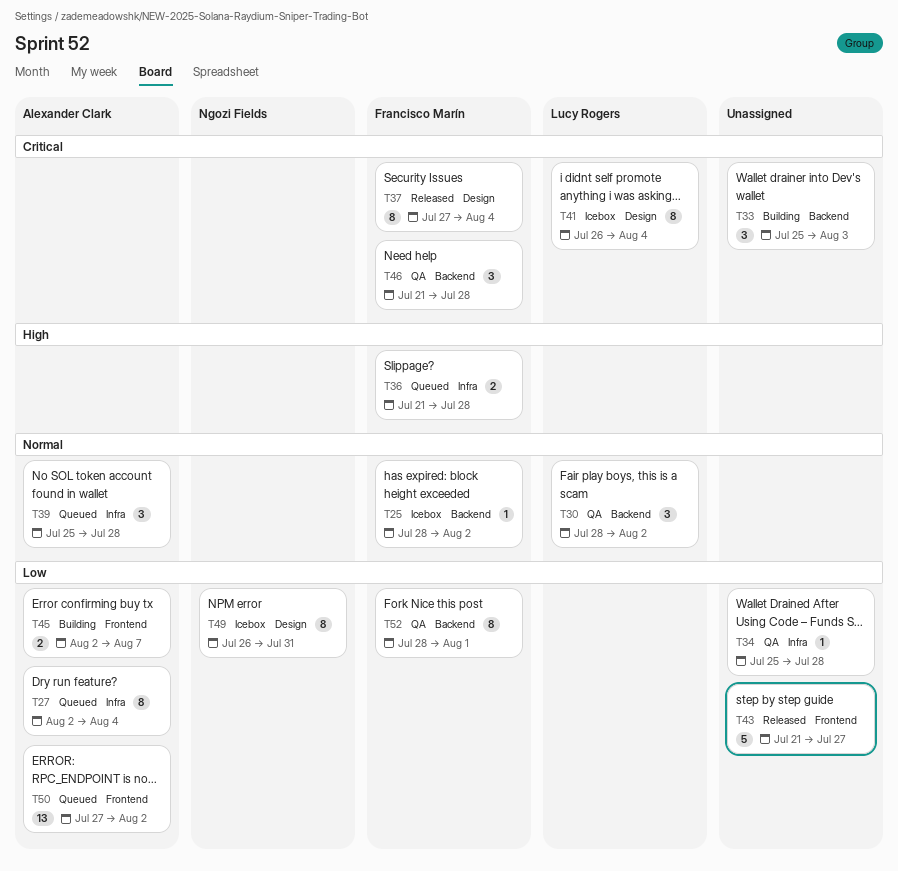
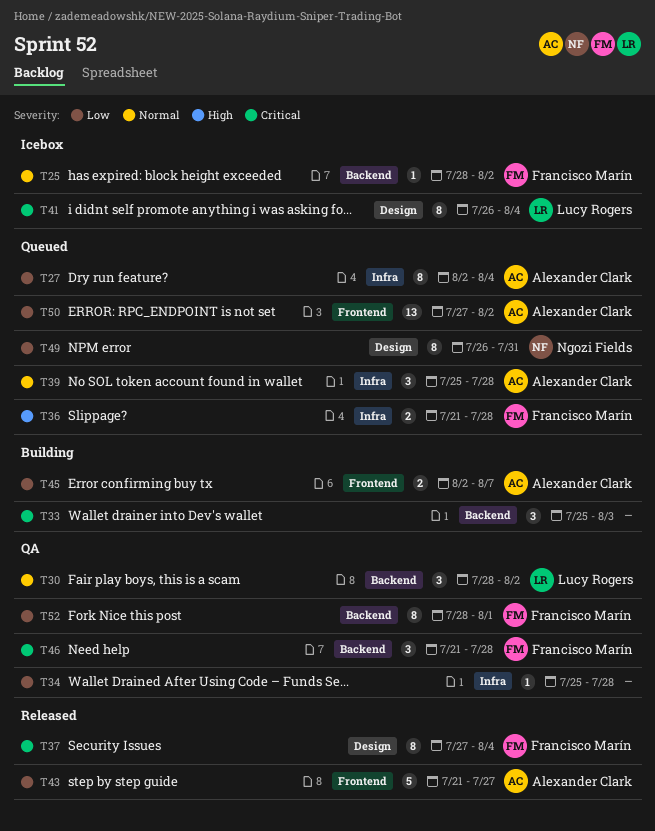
T43, owner: none -> Alexander Clark
T49, status: Icebox -> Queued

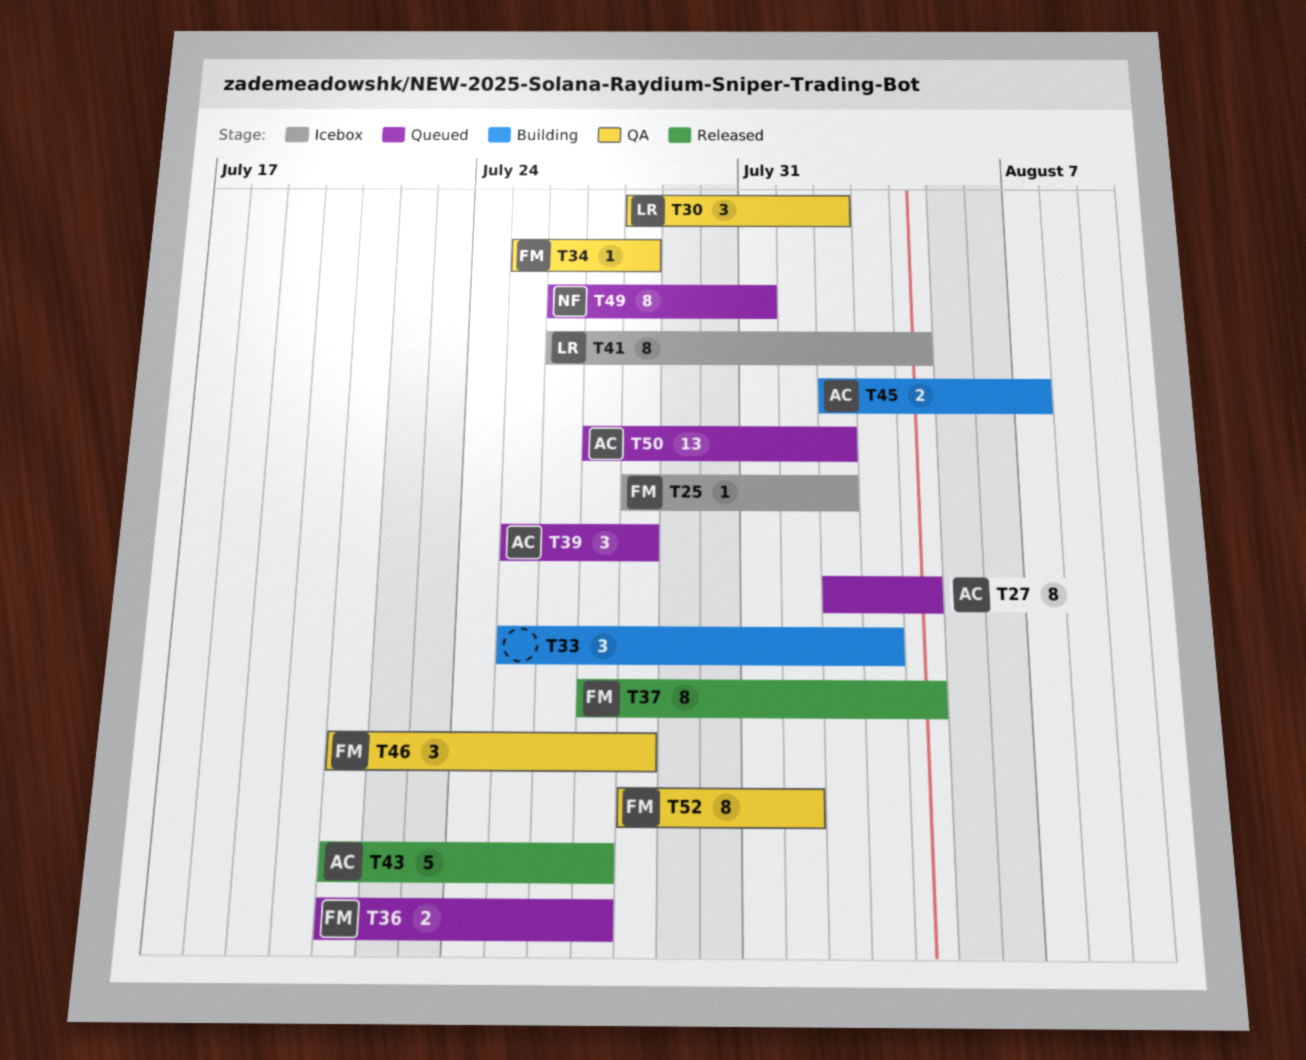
T34, owner: none -> Francisco Marín
T36, due: Jul 28 -> Jul 27

